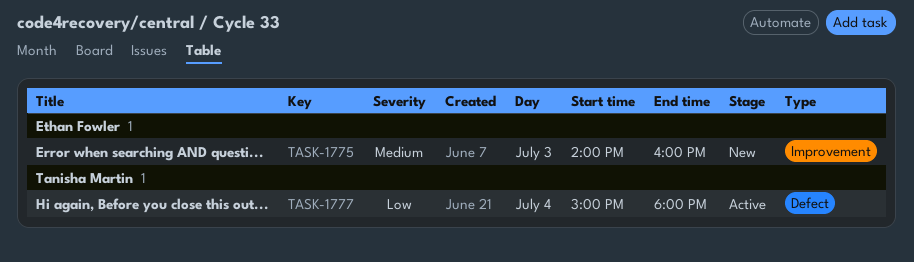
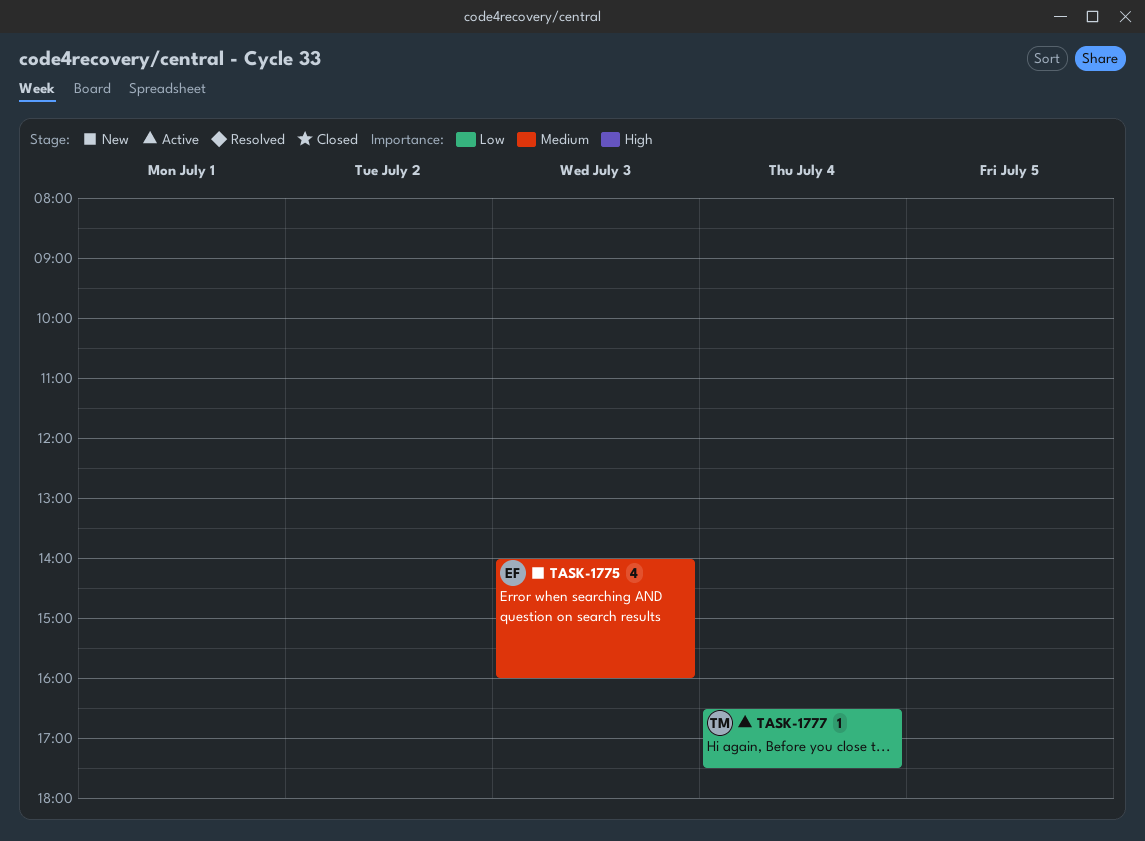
TASK-1777, begins: 15:00 -> 16:30
TASK-1777, ends: 18:00 -> 17:30

